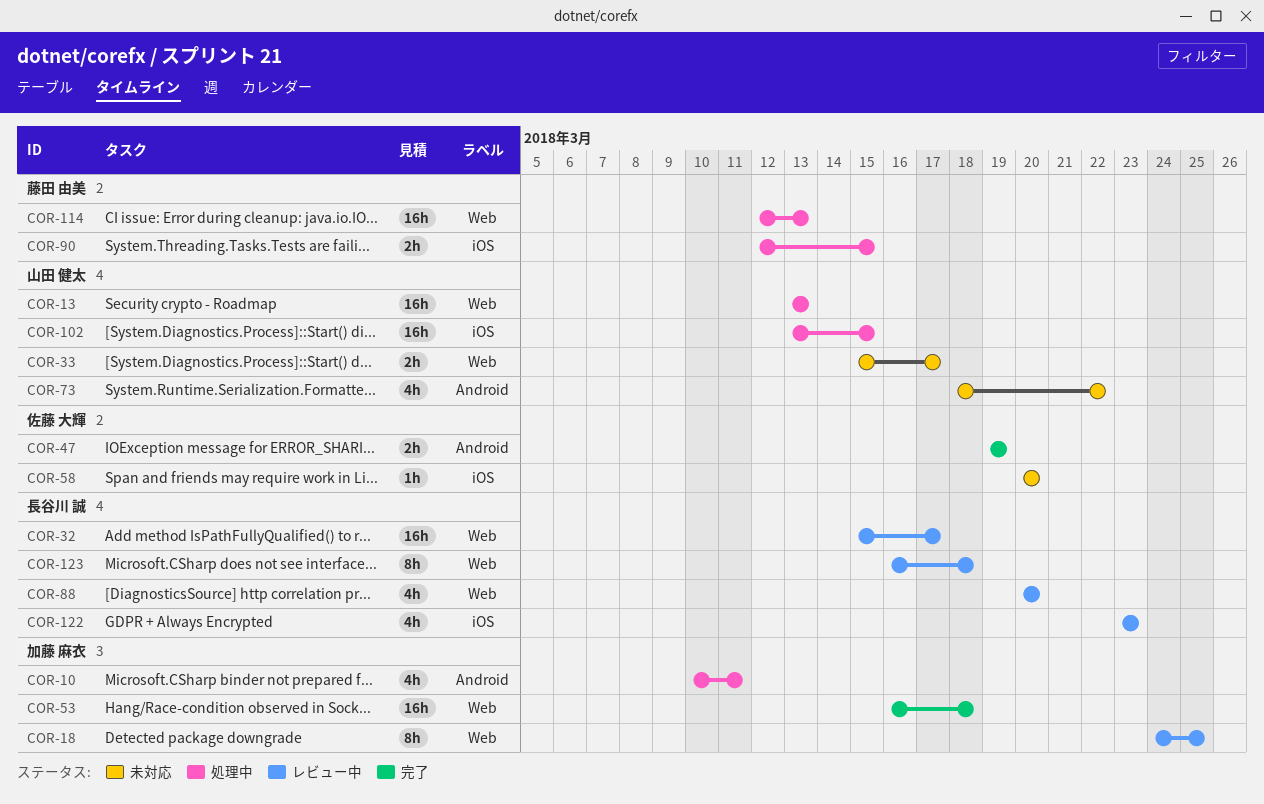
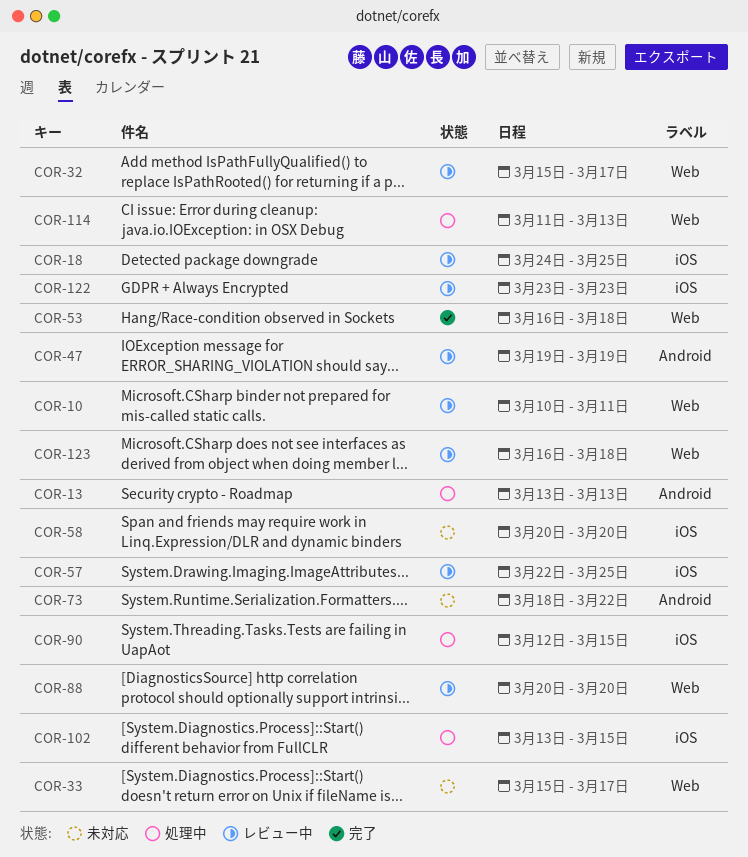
COR-10, status: 処理中 -> レビュー中
COR-10, label: Android -> Web
COR-13, label: Web -> Android
COR-18, label: Web -> iOS
COR-47, status: 完了 -> レビュー中
COR-57: none -> present
COR-114, start: Mar 12 -> Mar 11

